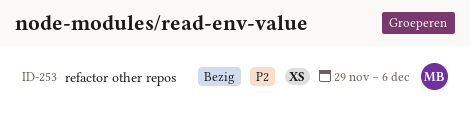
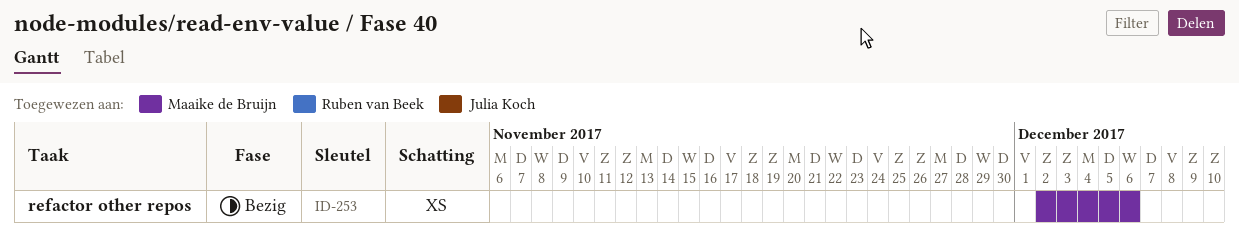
ID-253, start: Nov 29 -> Dec 2

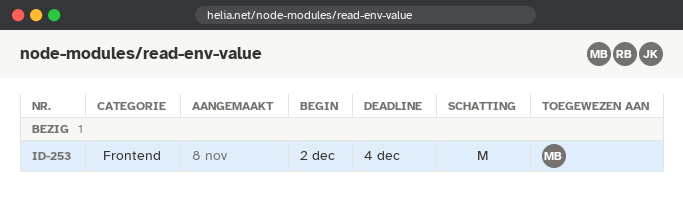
ID-253, estimate: XS -> M
ID-253, due: Dec 6 -> Dec 4

